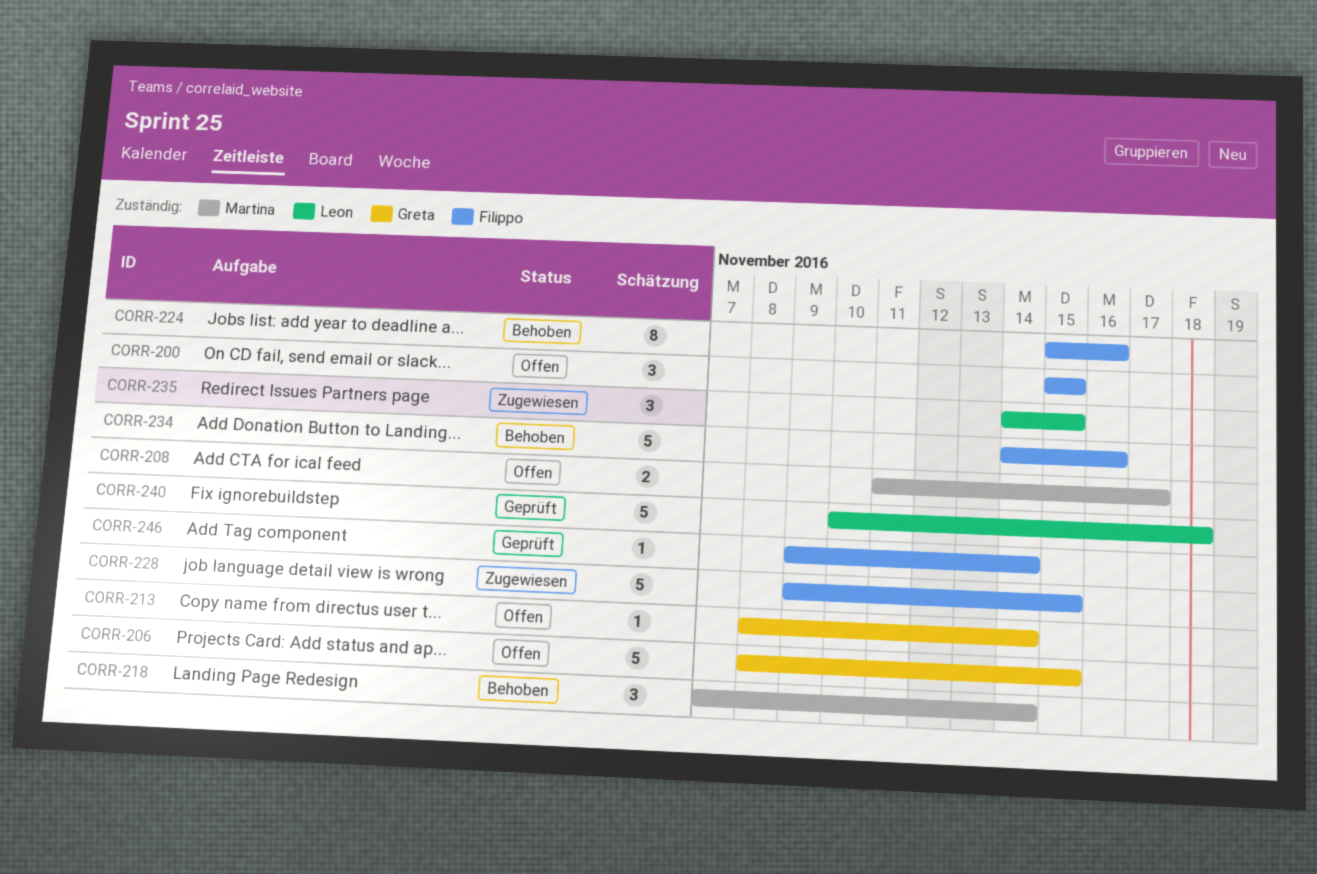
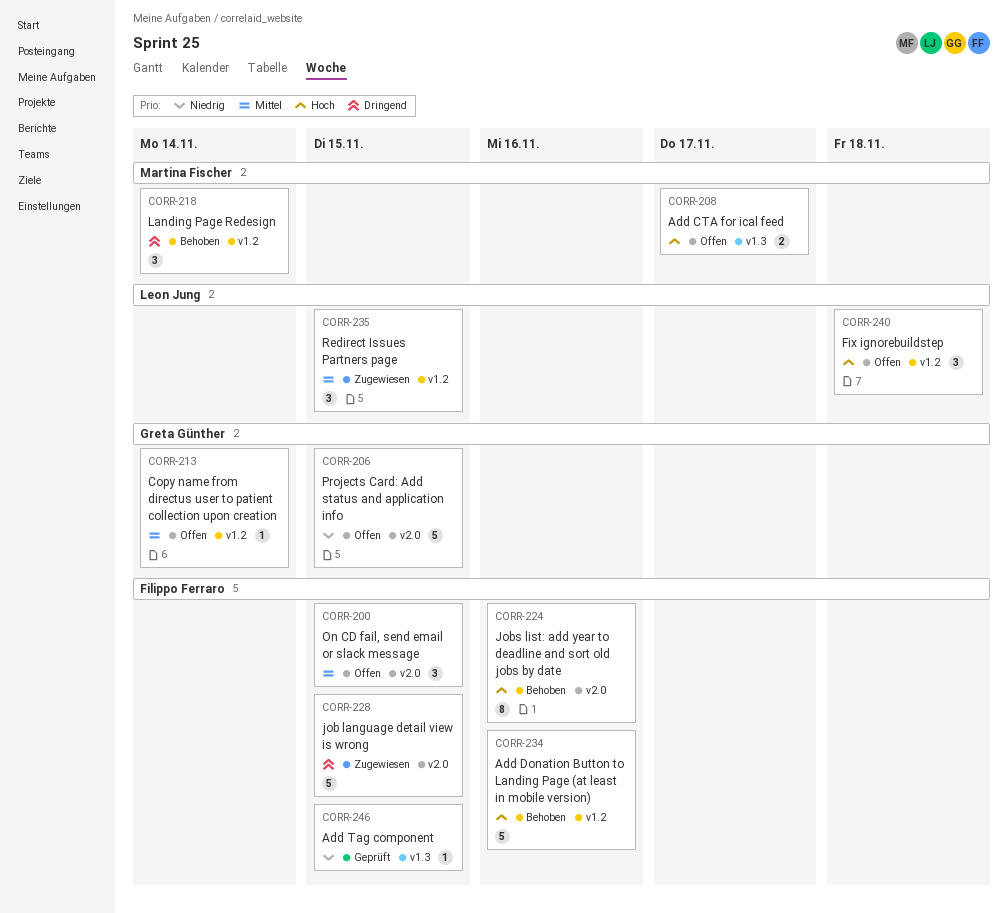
CORR-240, status: Geprüft -> Offen
CORR-240, estimate: 5 -> 3
CORR-246, due: Nov 14 -> Nov 15

